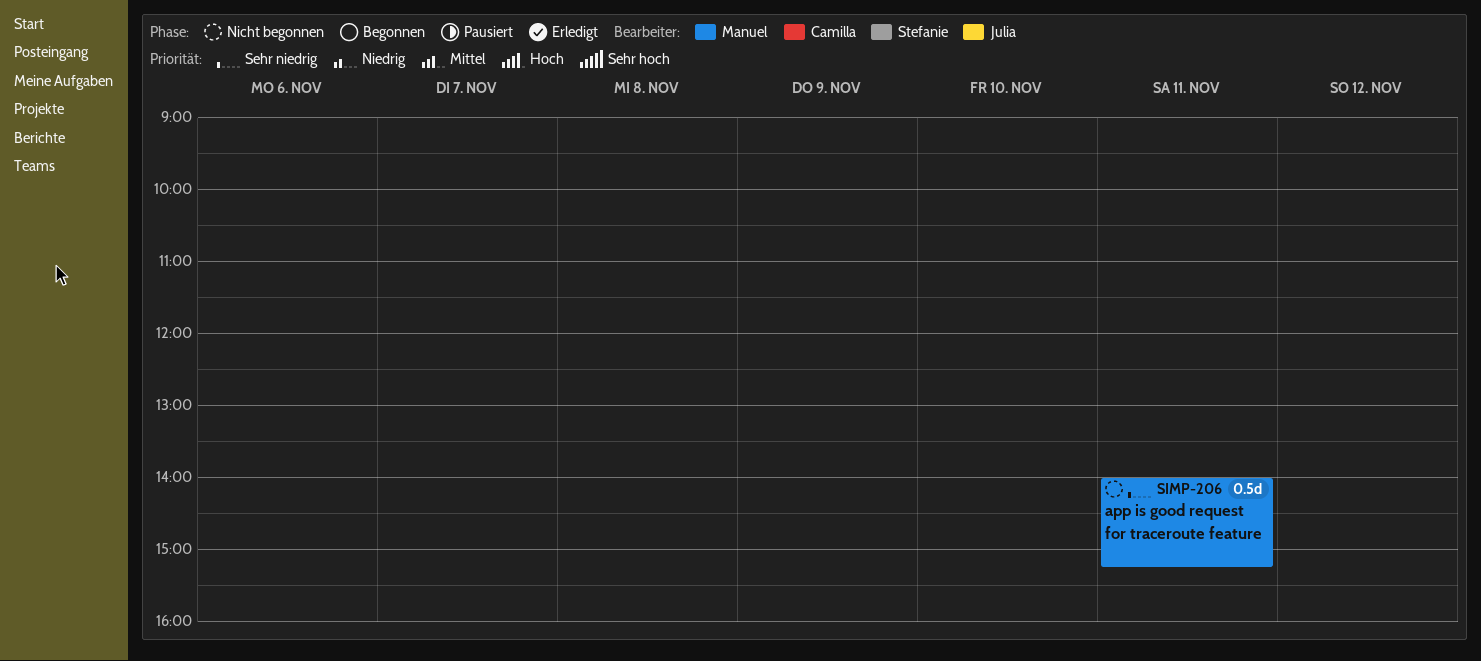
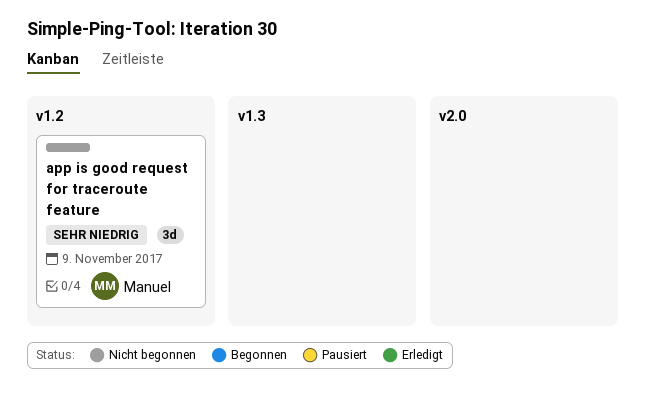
app is good request for traceroute feature, estimate: 0.5d -> 3d
app is good request for traceroute feature, day: Nov 11 -> Nov 9

